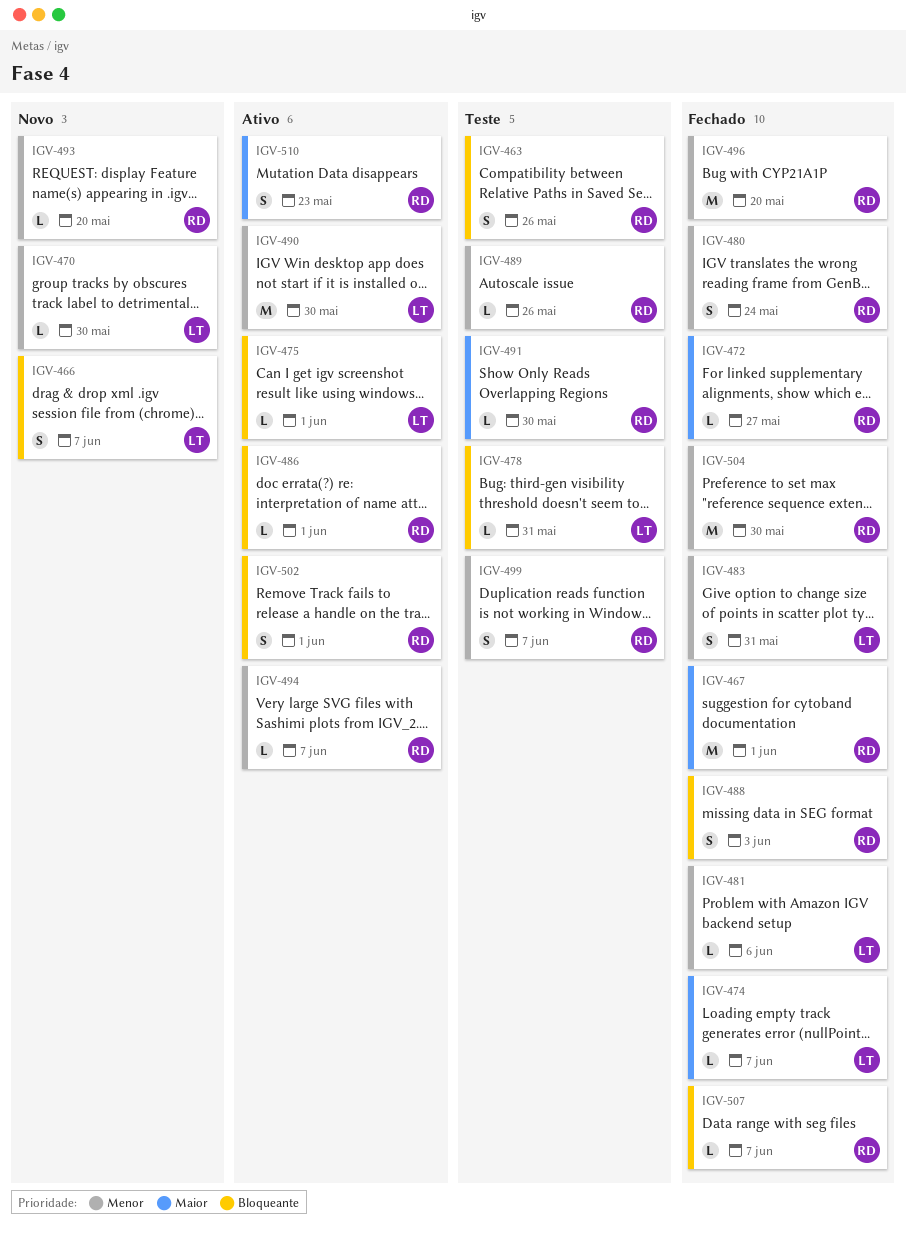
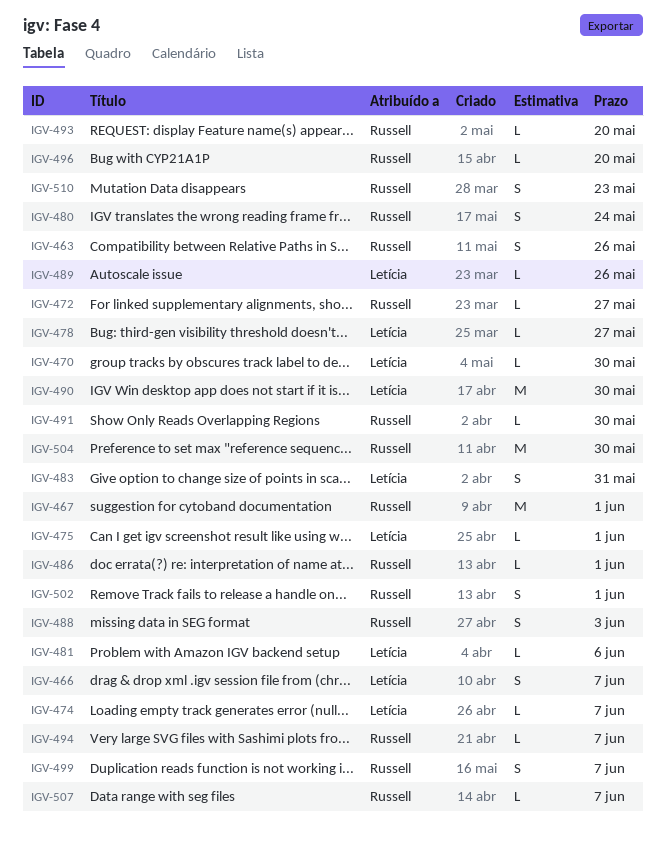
IGV-478, due: May 31 -> May 27
IGV-489, owner: Russell -> Letícia
IGV-496, estimate: M -> L

